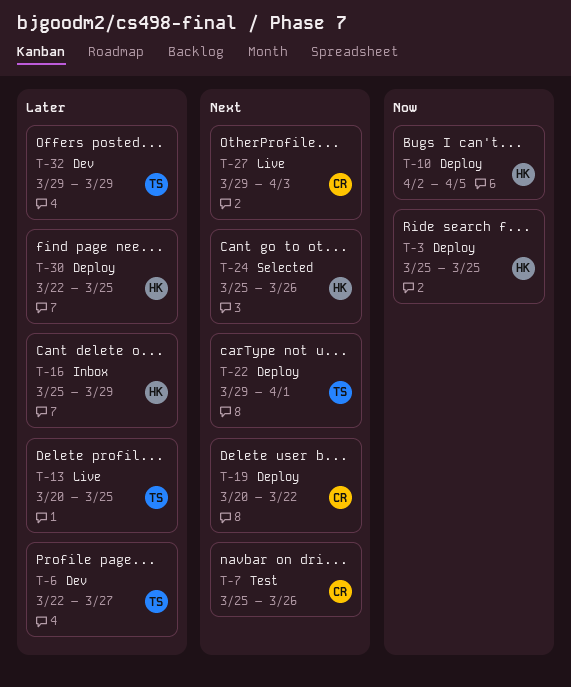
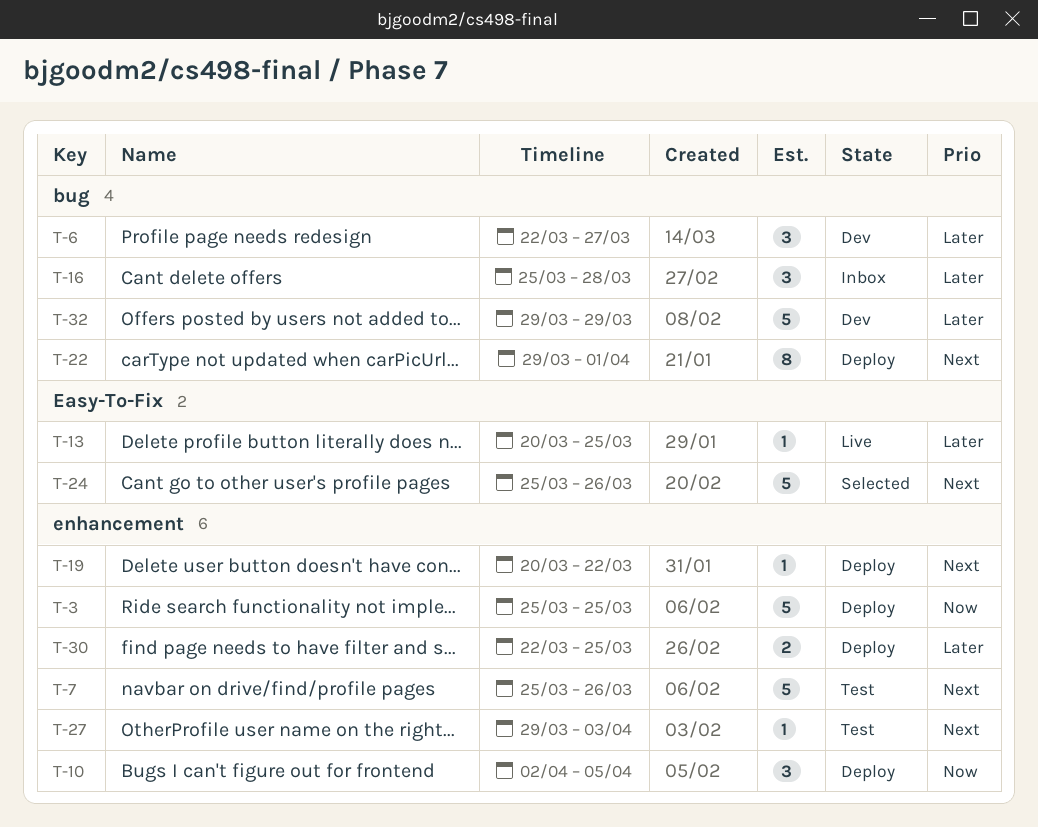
T-16, due: Mar 29 -> Mar 28
T-27, status: Live -> Test

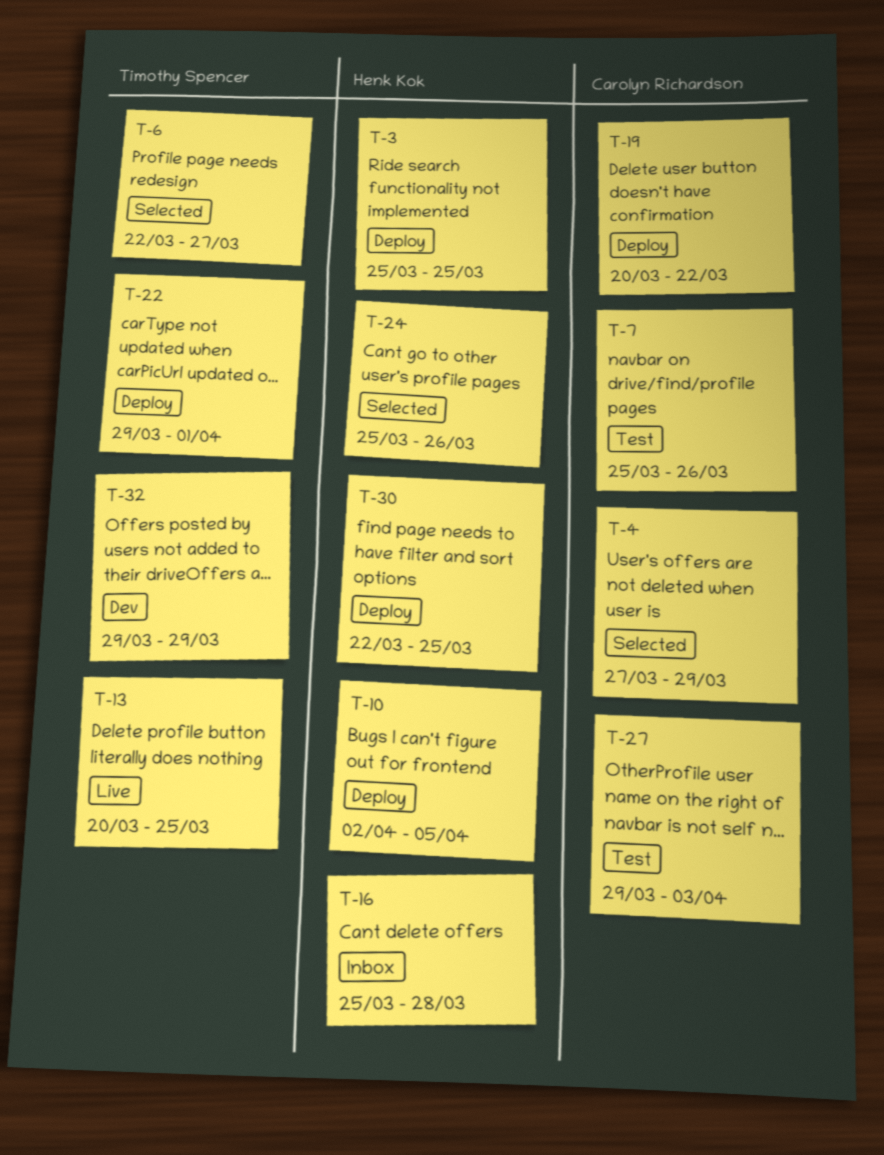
T-4: none -> present
T-6, status: Dev -> Selected

